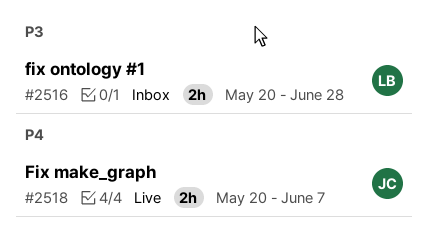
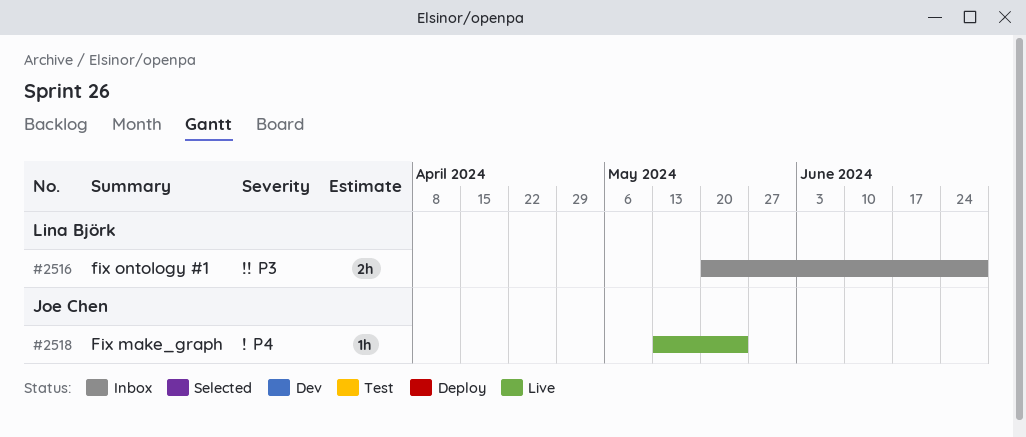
#2518, estimate: 2h -> 1h
#2518, start: May 20 -> May 13
#2518, due: Jun 7 -> May 24

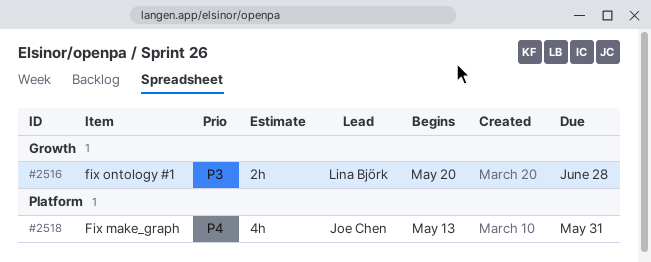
#2518, estimate: 1h -> 4h
#2518, due: May 24 -> May 31

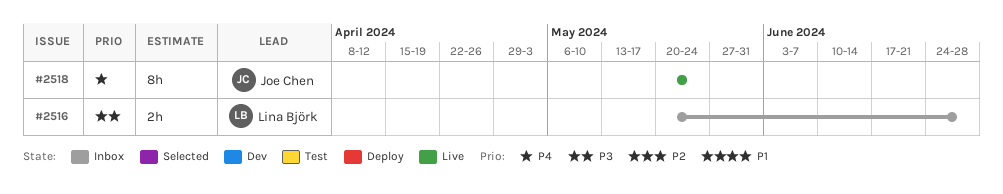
#2518, estimate: 4h -> 8h
#2518, start: May 13 -> May 20
#2518, due: May 31 -> May 24

